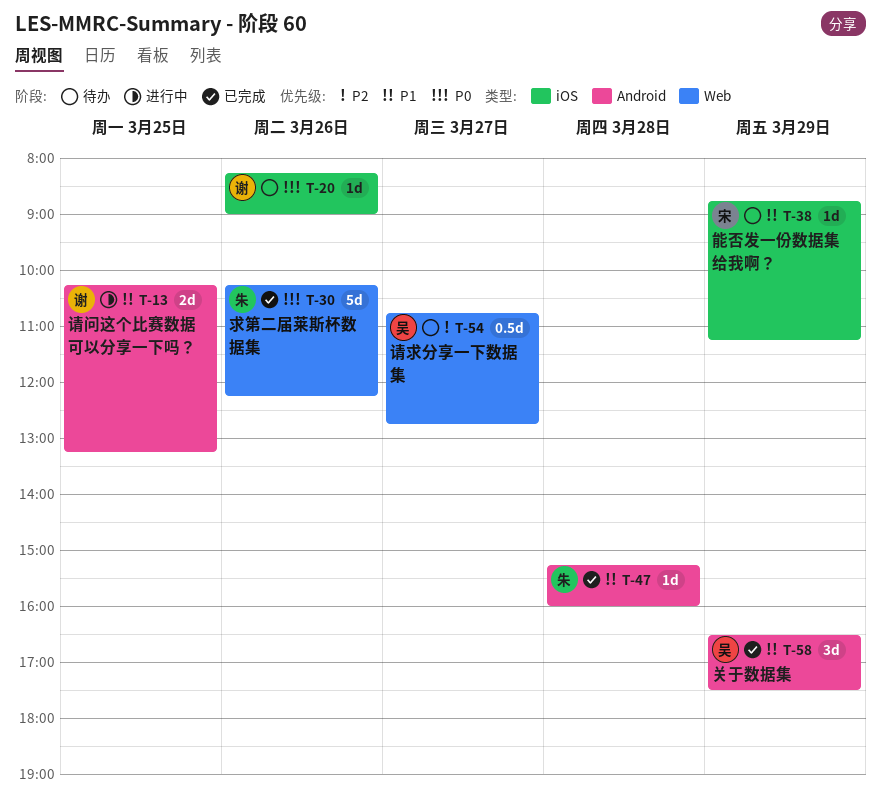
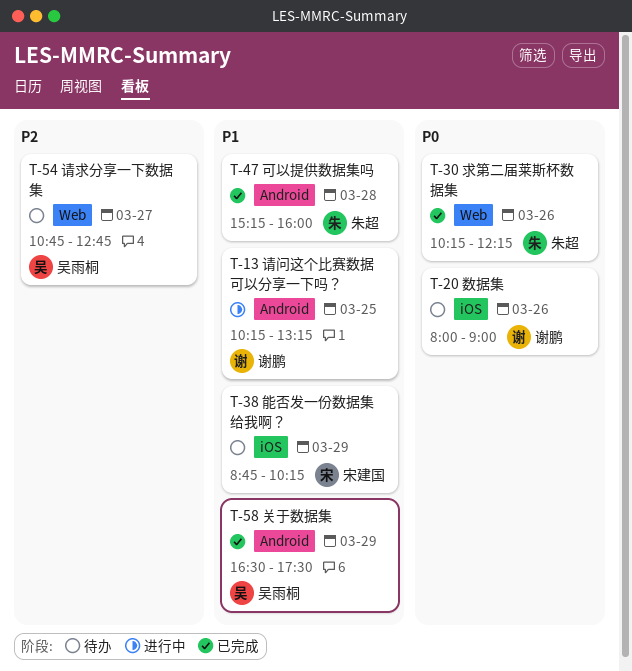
T-20, begins: 08:15 -> 08:00
T-38, ends: 11:15 -> 10:15

